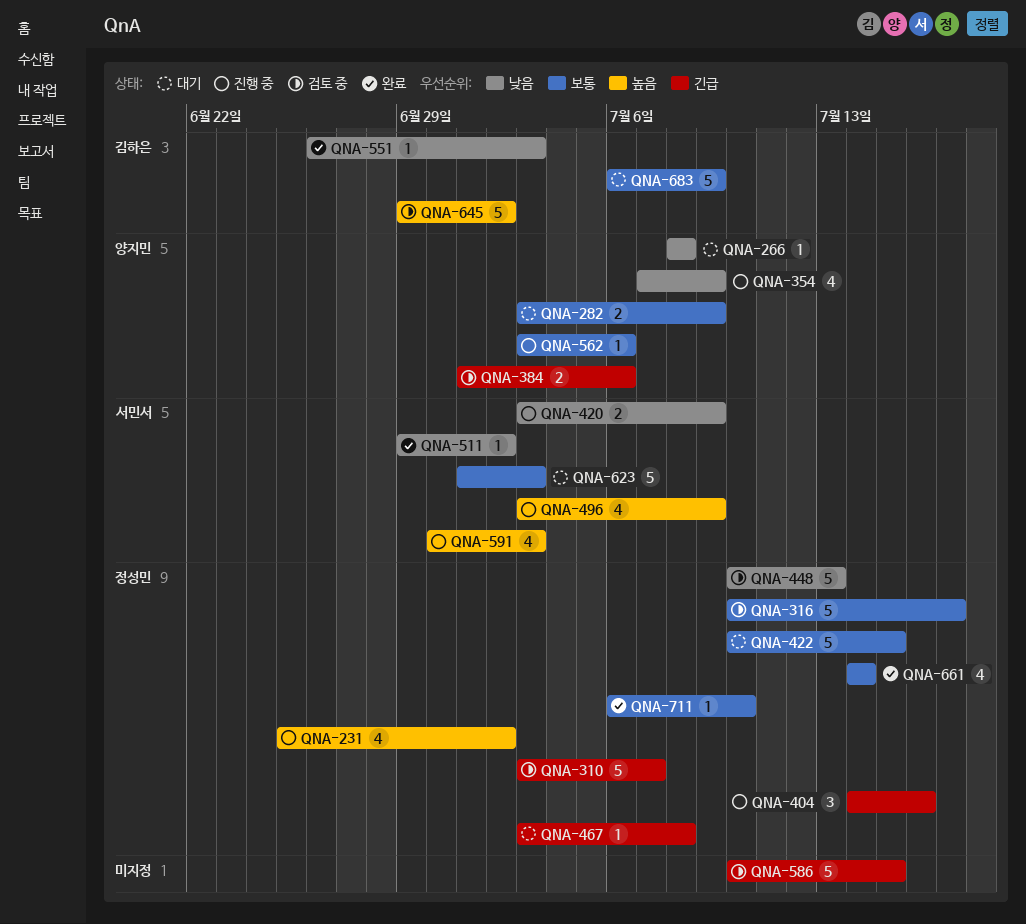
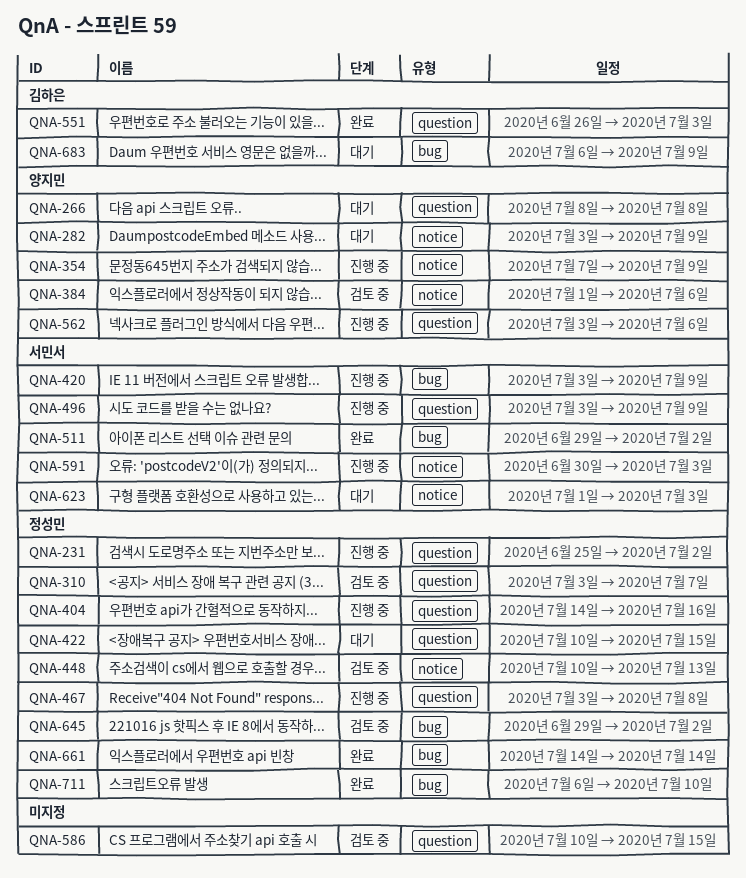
QNA-316: present -> none
QNA-467, status: 대기 -> 진행 중
QNA-645, owner: 김하은 -> 정성민

